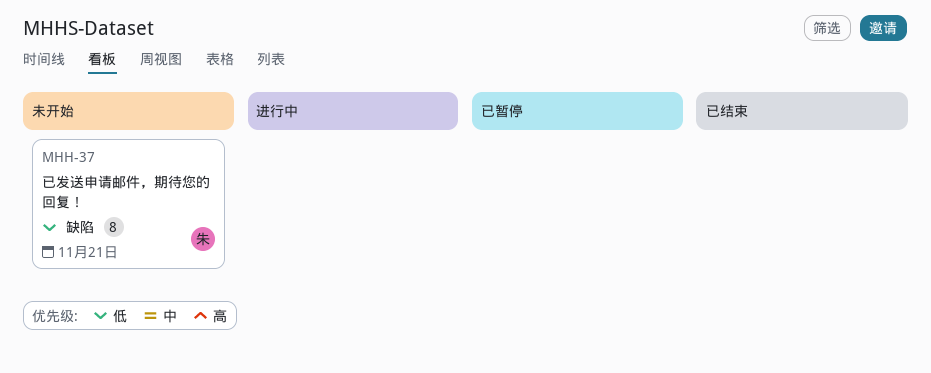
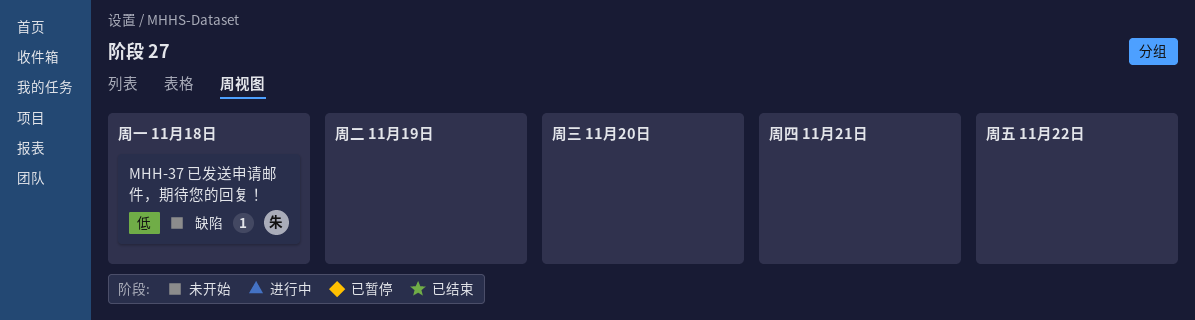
MHH-37, estimate: 8 -> 1
MHH-37, due: Nov 21 -> Nov 18

